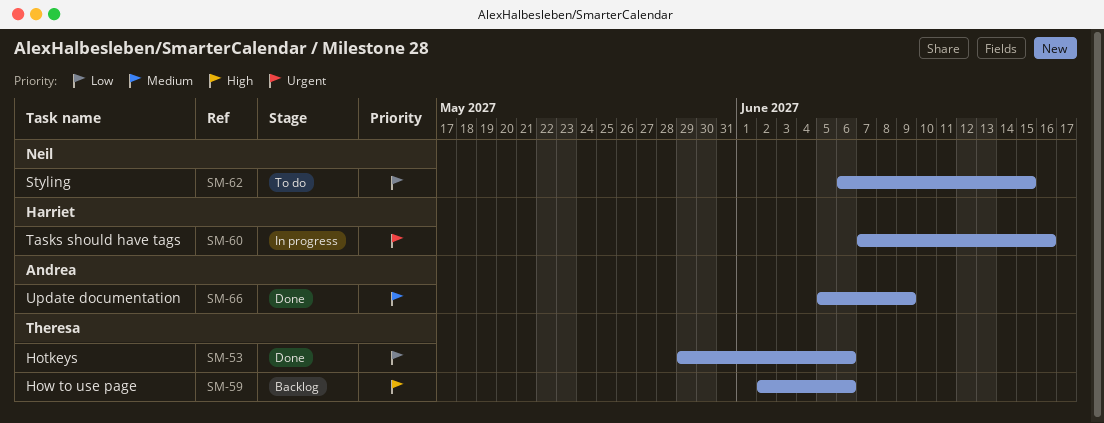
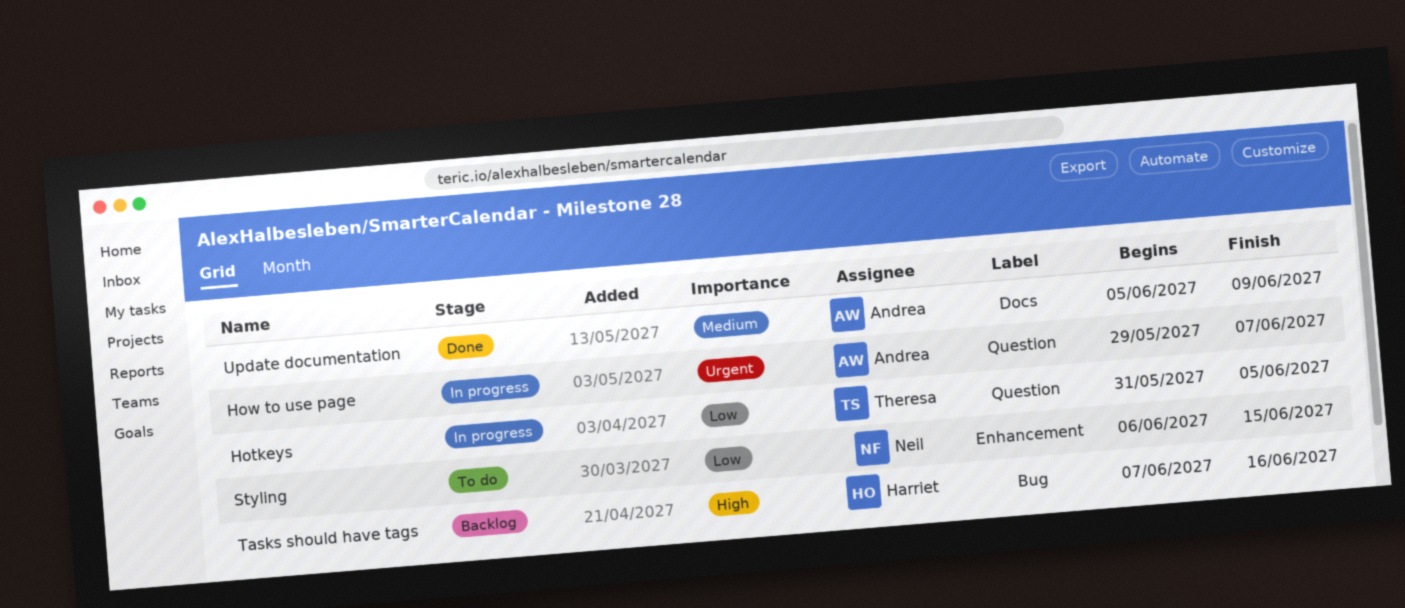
Hotkeys, status: Done -> In progress
Hotkeys, start: May 29 -> May 31
Hotkeys, due: Jun 6 -> Jun 5
How to use page, status: Backlog -> In progress
How to use page, owner: Theresa -> Andrea
How to use page, priority: High -> Urgent
How to use page, start: Jun 2 -> May 29
How to use page, due: Jun 6 -> Jun 7
Tasks should have tags, status: In progress -> Backlog
Tasks should have tags, priority: Urgent -> High

